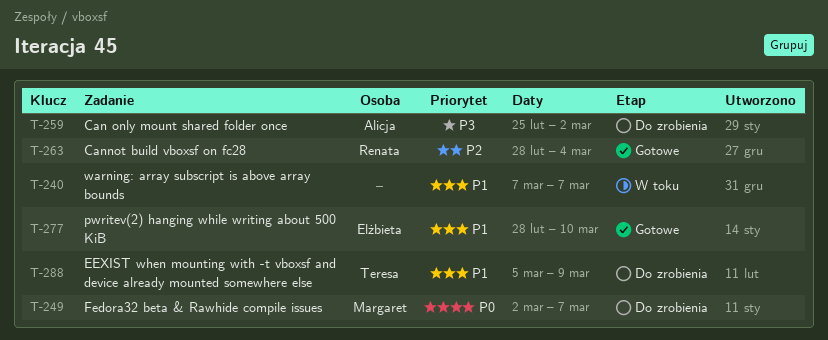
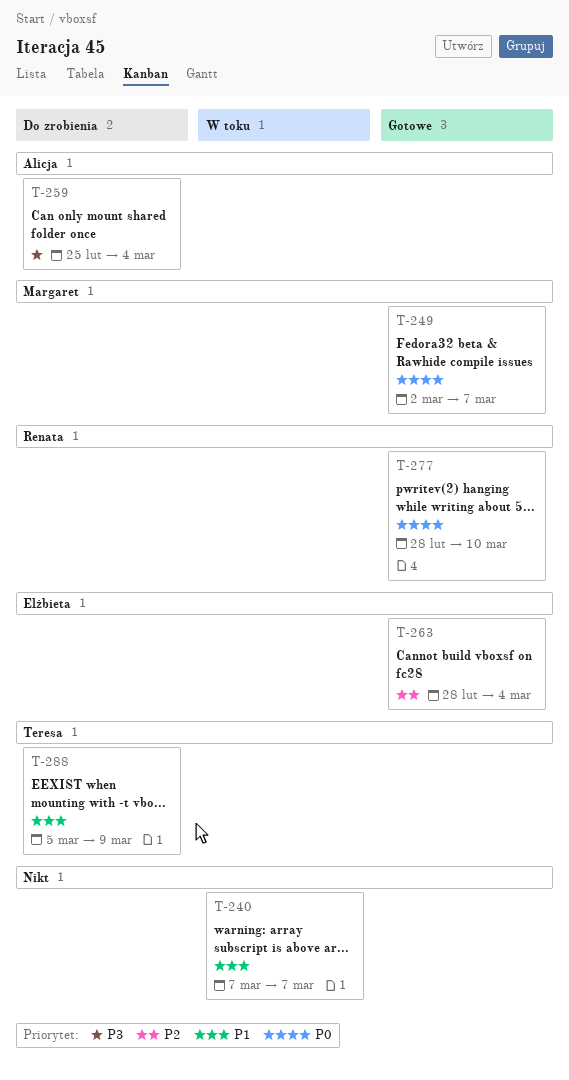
T-249, status: Do zrobienia -> Gotowe
T-259, due: Mar 2 -> Mar 4
T-263, owner: Renata -> Elżbieta
T-277, owner: Elżbieta -> Renata
T-277, priority: P1 -> P0

